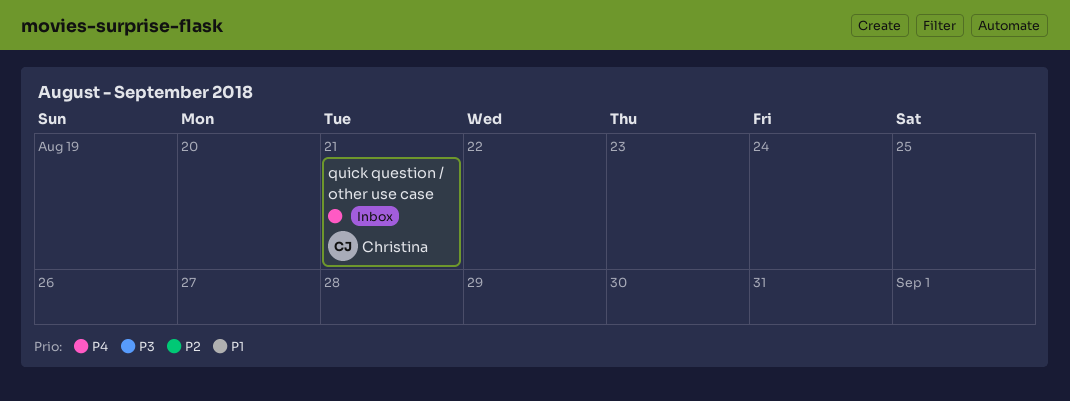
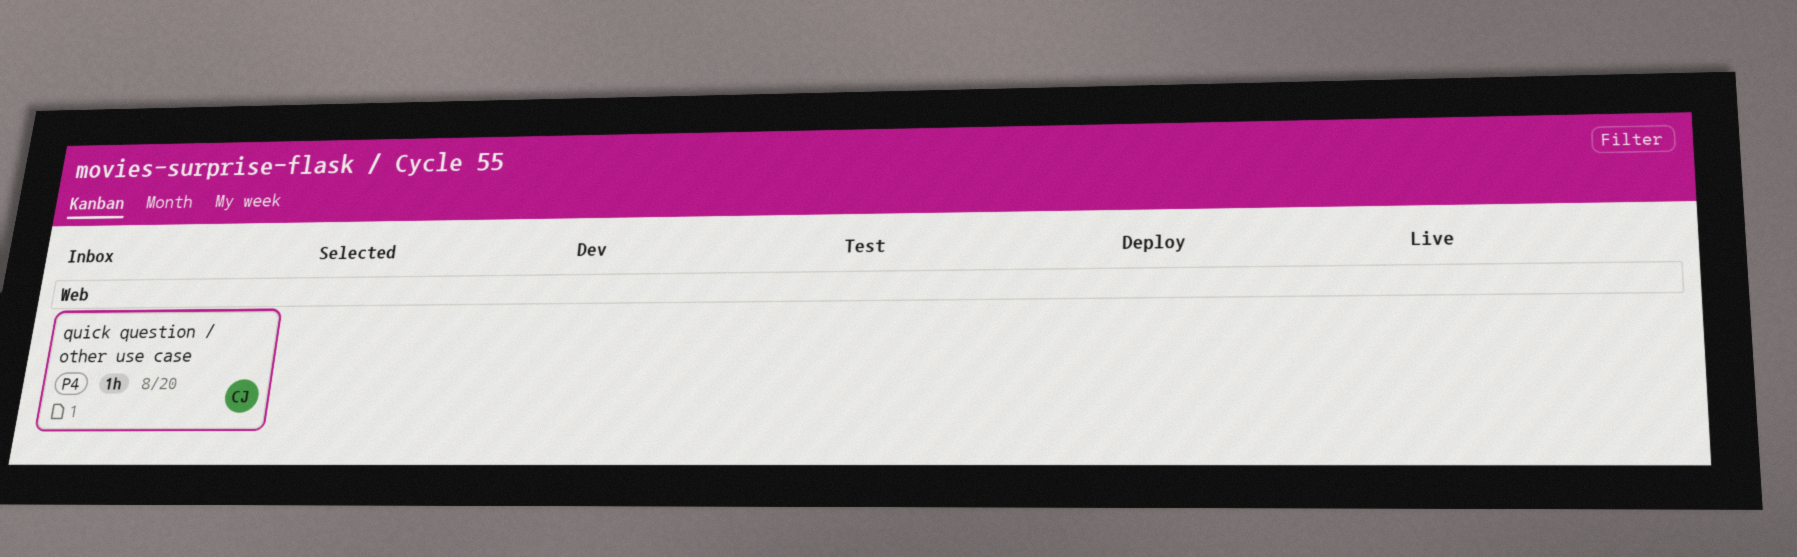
quick question / other use case, due: Aug 21 -> Aug 20

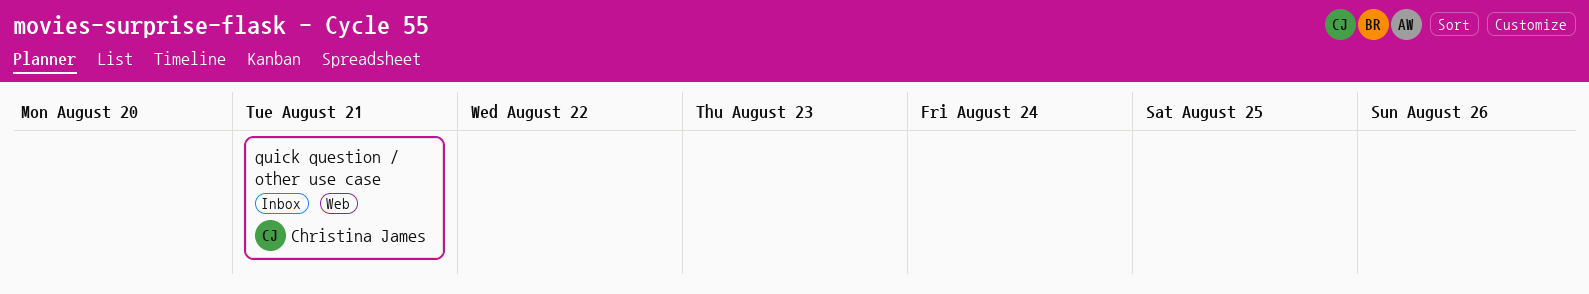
quick question / other use case, due: Aug 20 -> Aug 21

